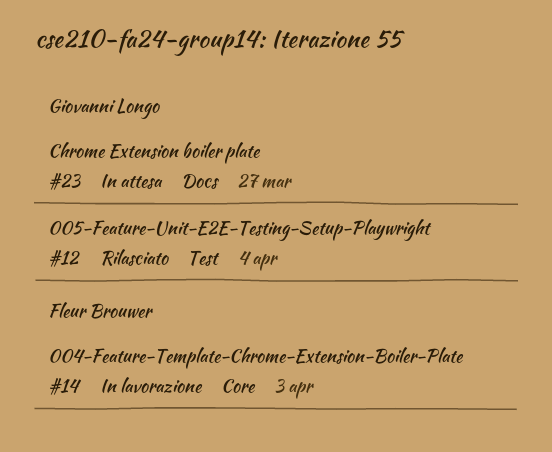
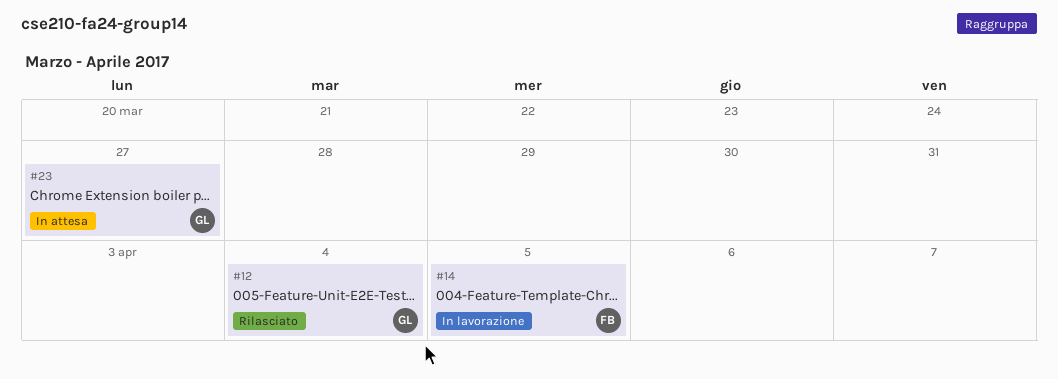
#14, due: Apr 3 -> Apr 5

